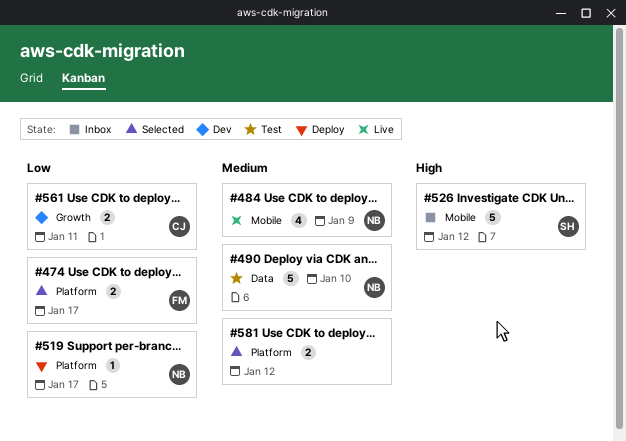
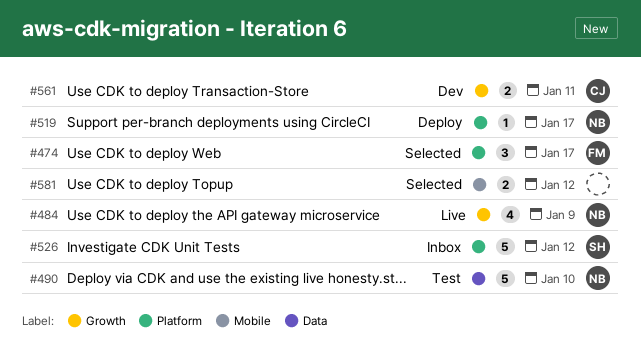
#474, estimate: 2 -> 3
#484, label: Mobile -> Growth
#526, label: Mobile -> Platform
#581, label: Platform -> Mobile

